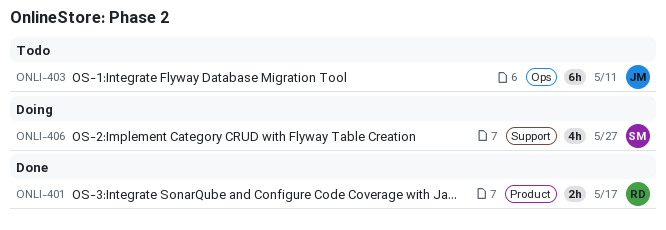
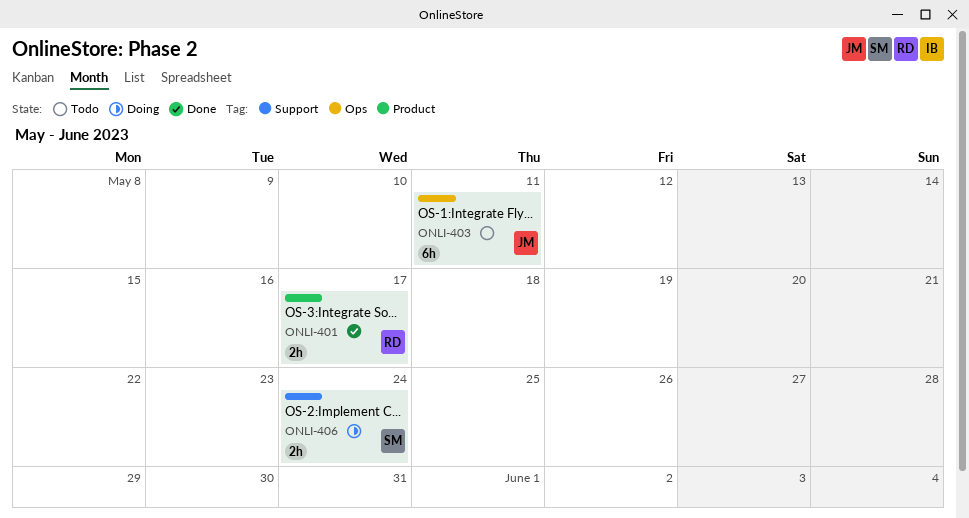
ONLI-406, estimate: 4h -> 2h
ONLI-406, due: May 27 -> May 24

